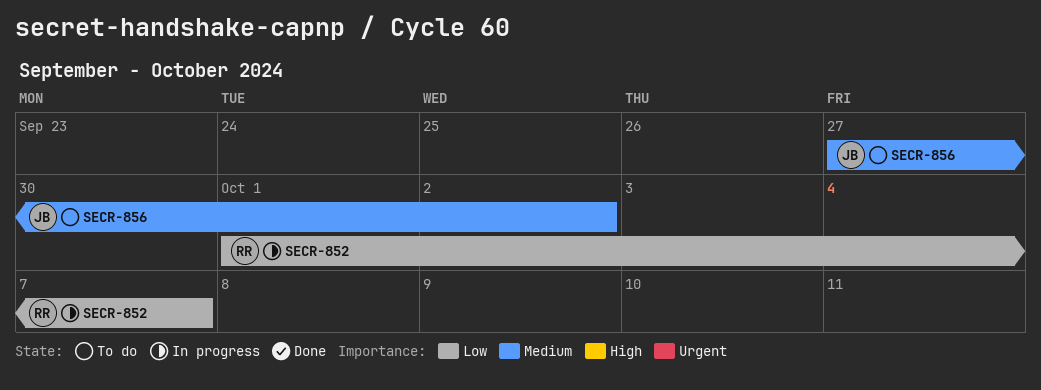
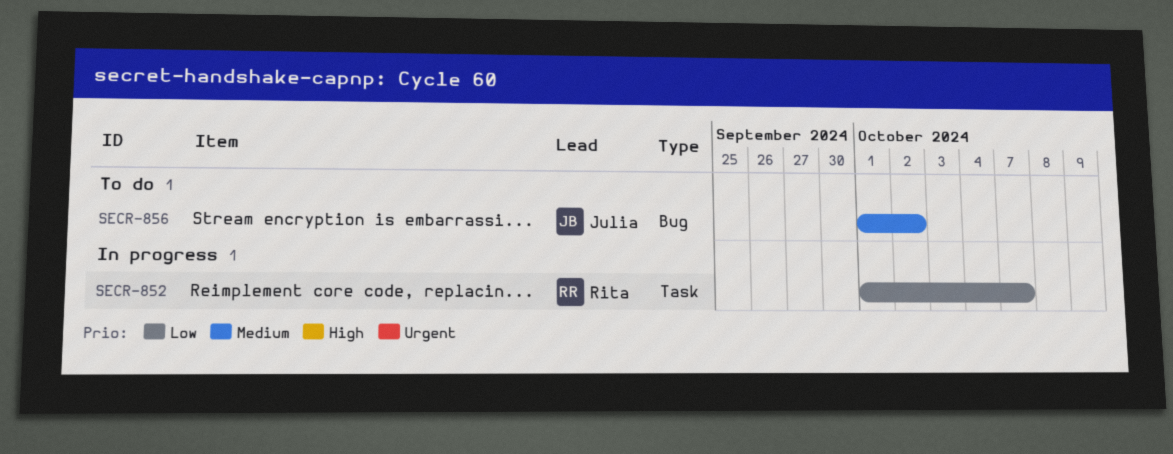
SECR-856, start: Sep 27 -> Oct 1

